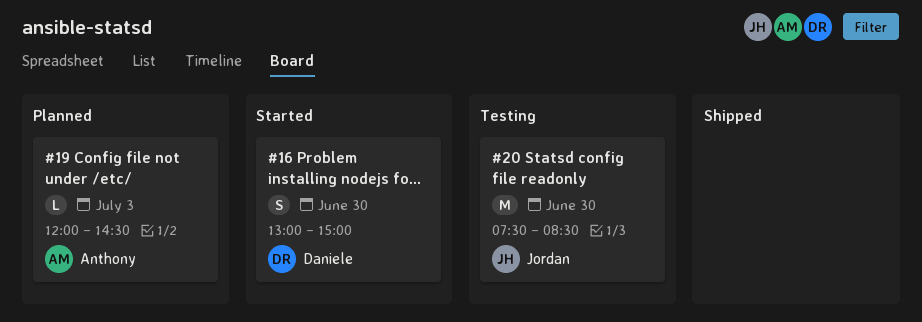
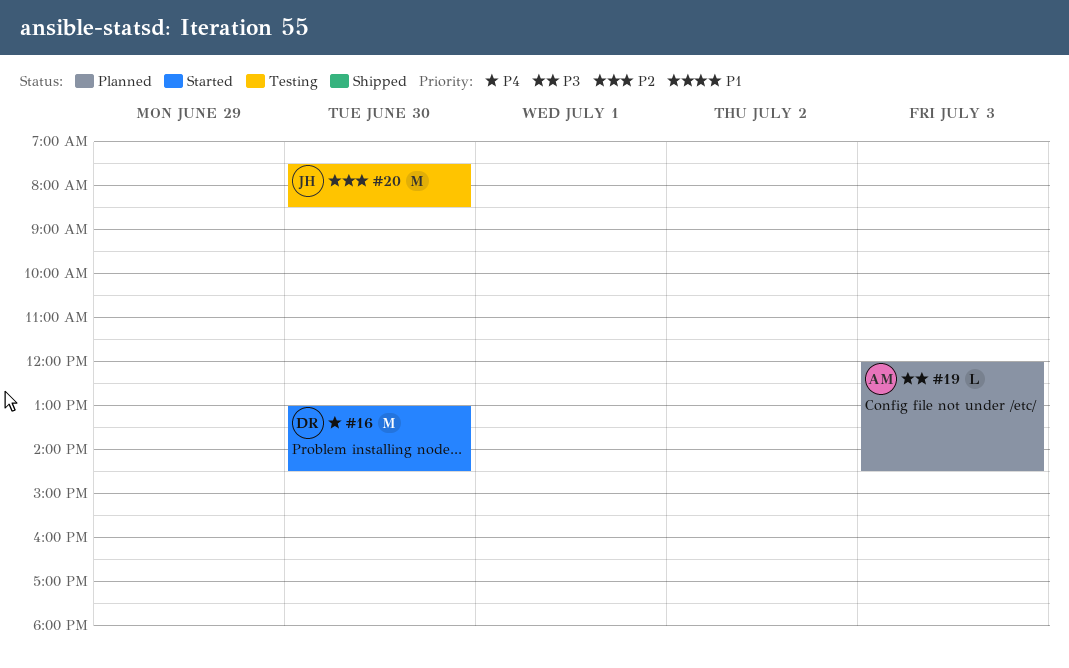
#16, estimate: S -> M
#16, ends: 15:00 -> 14:30

